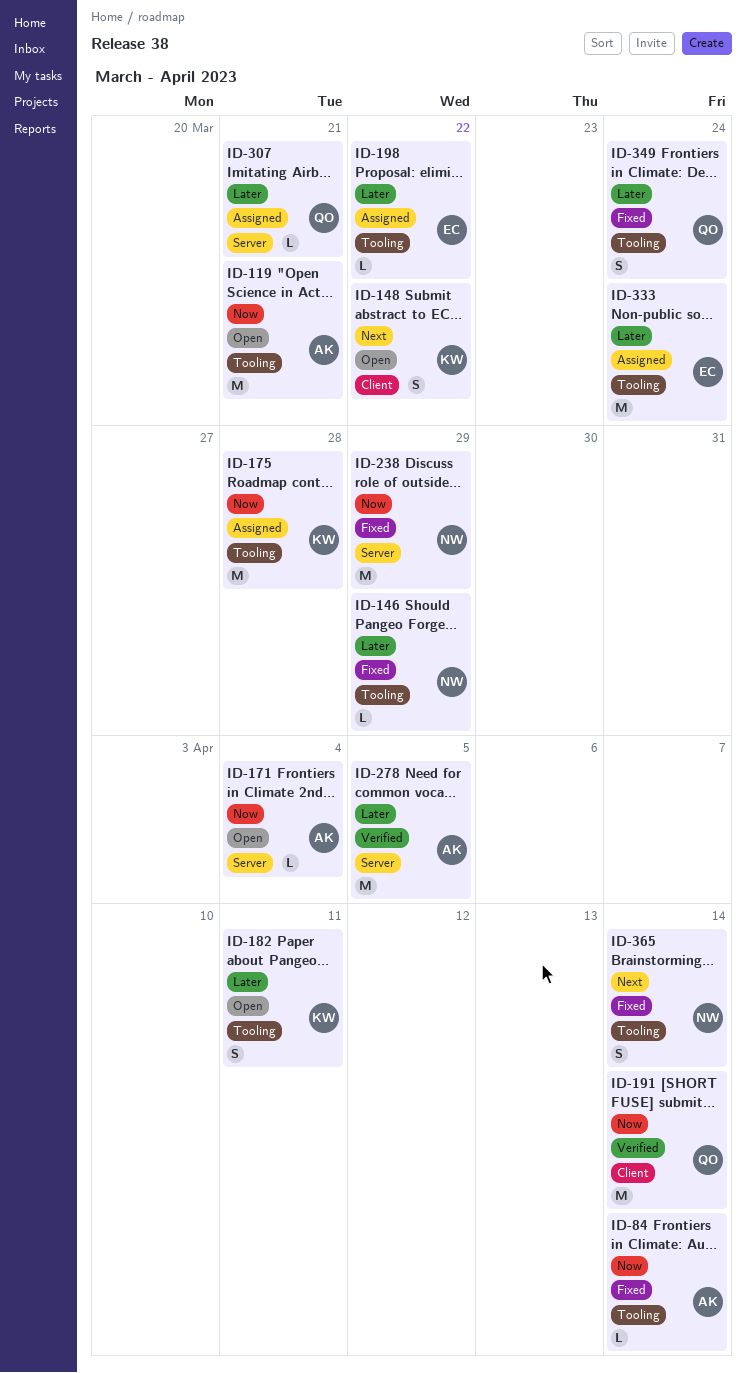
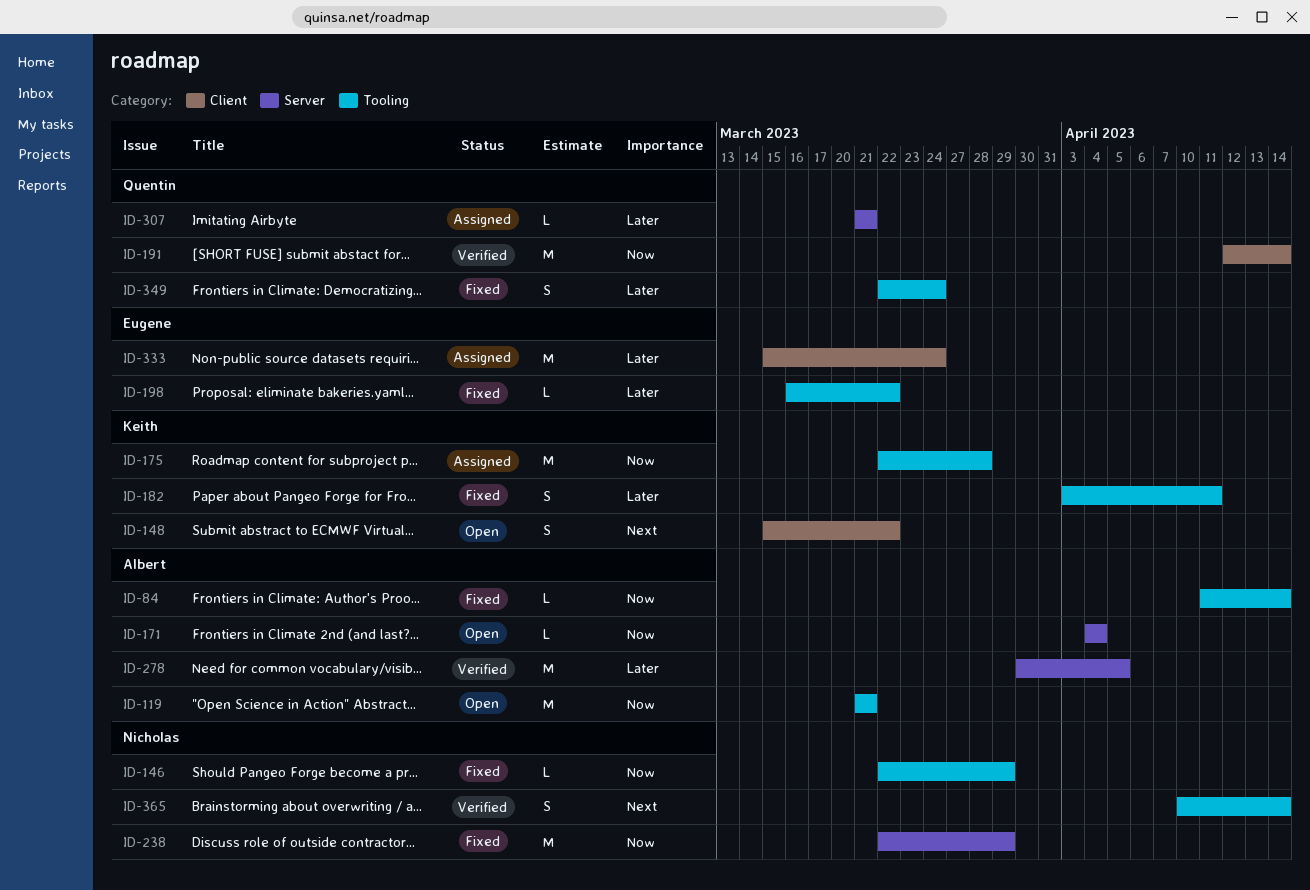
ID-146, priority: Later -> Now
ID-182, status: Open -> Fixed
ID-198, status: Assigned -> Fixed
ID-333, label: Tooling -> Client
ID-365, status: Fixed -> Verified

